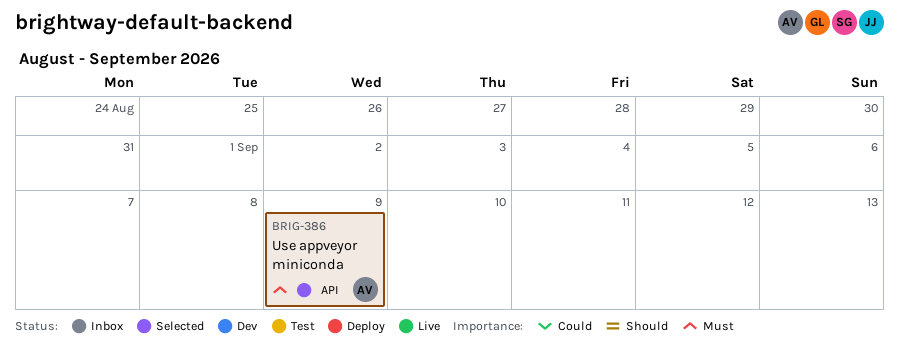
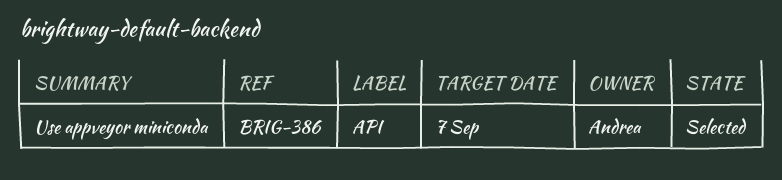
BRIG-386, due: Sep 9 -> Sep 7

